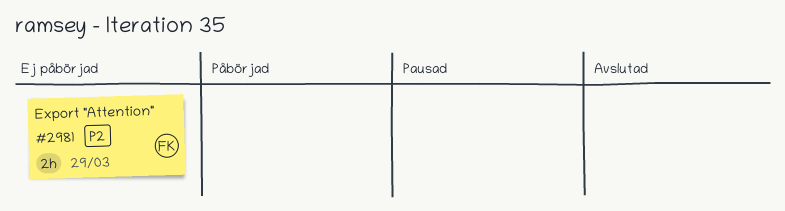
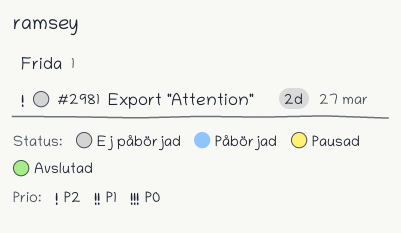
#2981, estimate: 2h -> 2d
#2981, due: Mar 29 -> Mar 27

